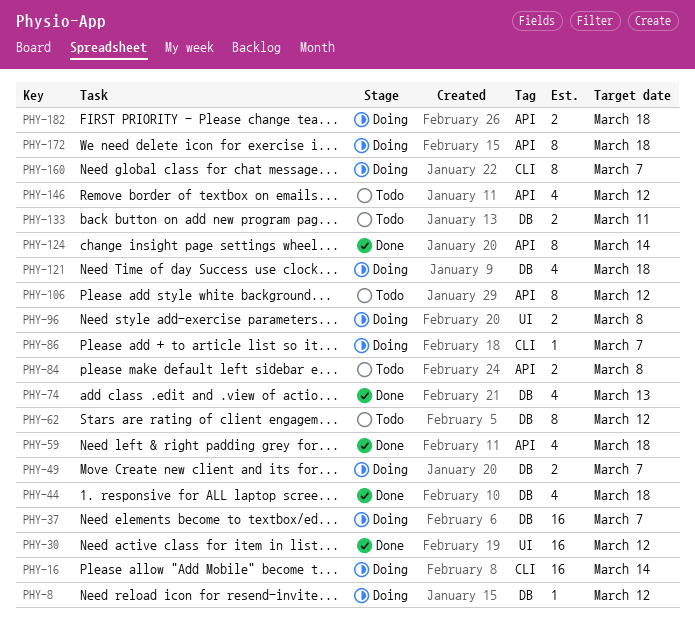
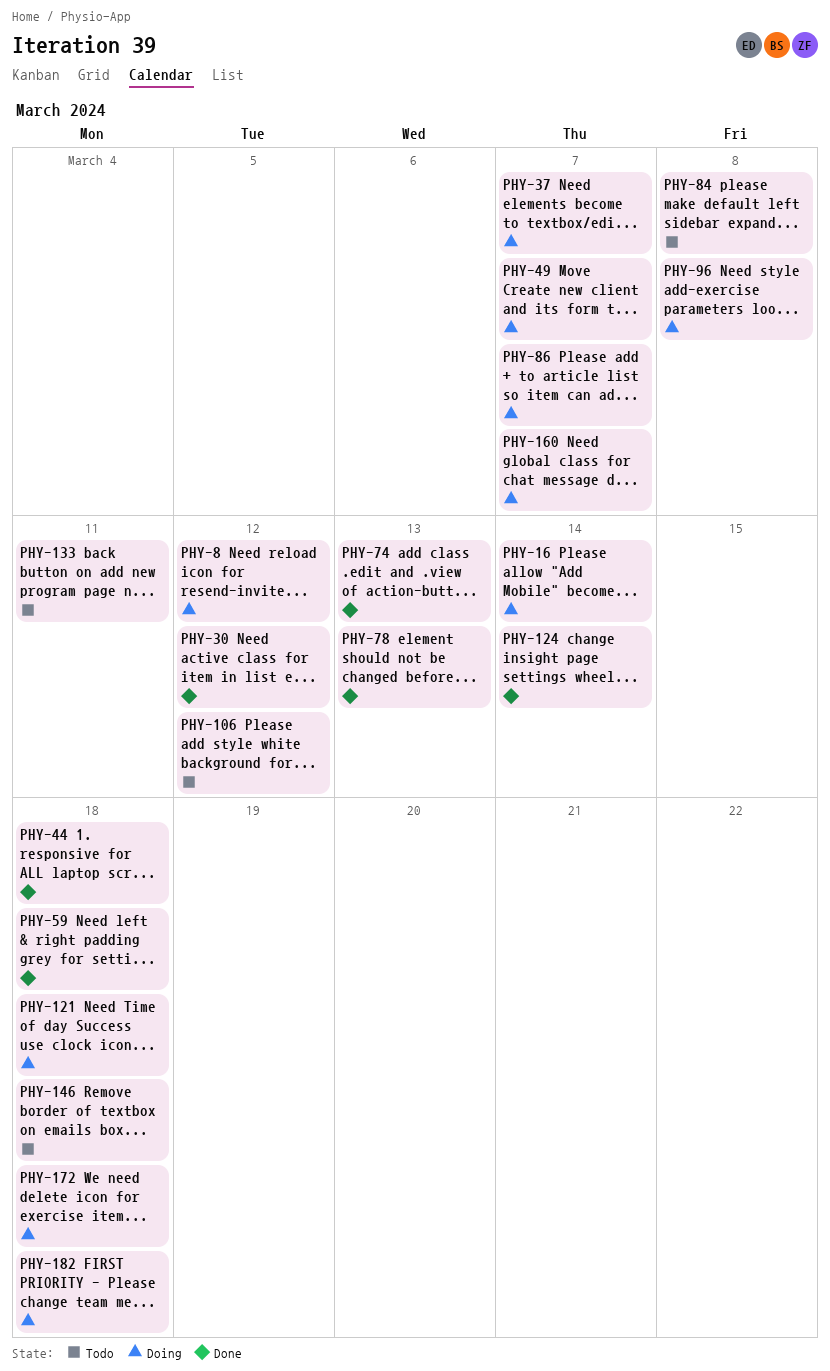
PHY-62: present -> none
PHY-78: none -> present
PHY-146, due: Mar 12 -> Mar 18

